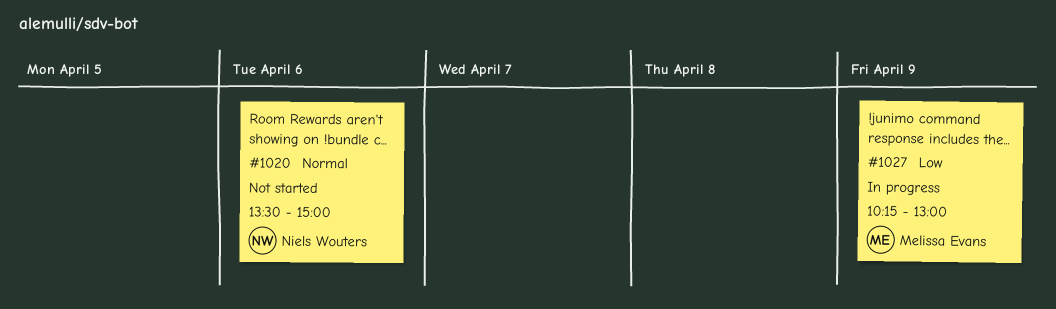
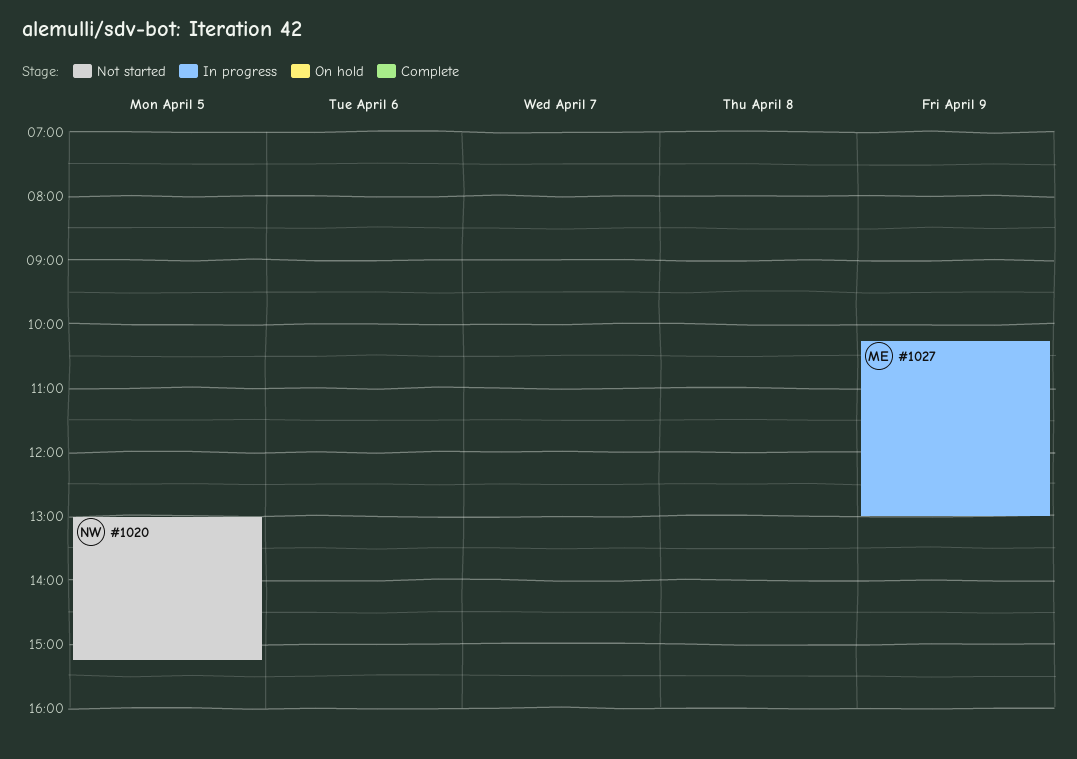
#1020, day: Apr 6 -> Apr 5
#1020, begins: 13:30 -> 13:00
#1020, ends: 15:00 -> 15:15

